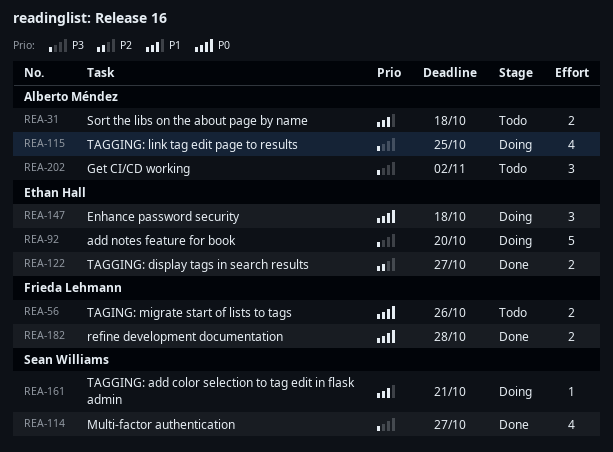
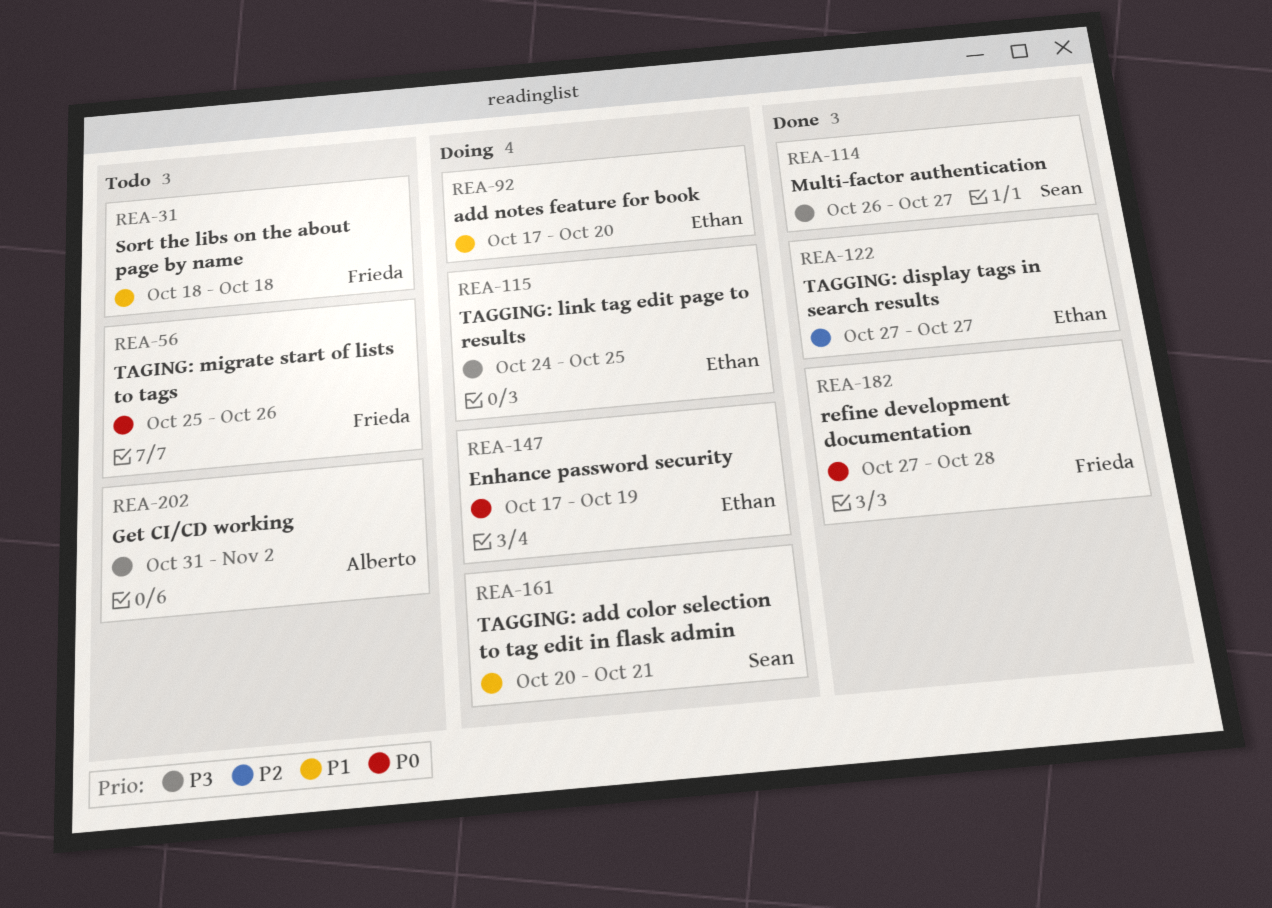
REA-31, owner: Alberto Méndez -> Frieda Lehmann
REA-92, priority: P3 -> P1
REA-115, owner: Alberto Méndez -> Ethan Hall
REA-147, due: Oct 18 -> Oct 19

